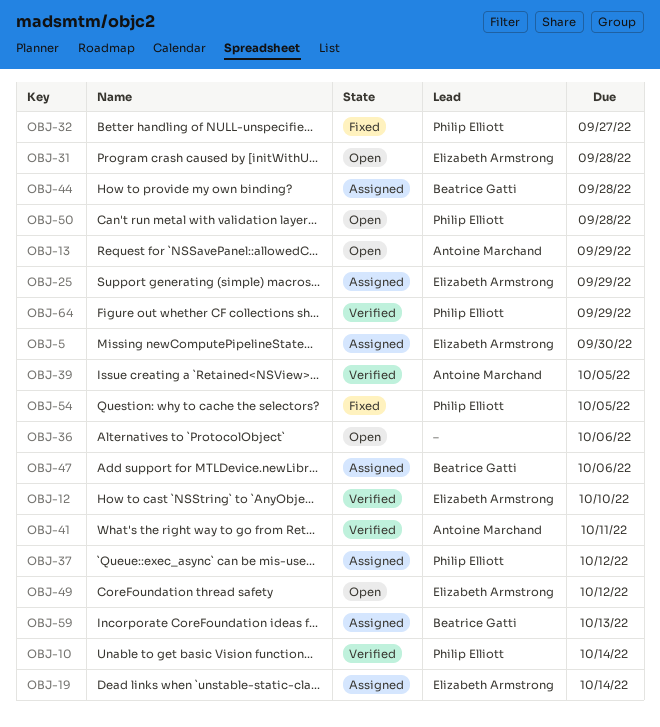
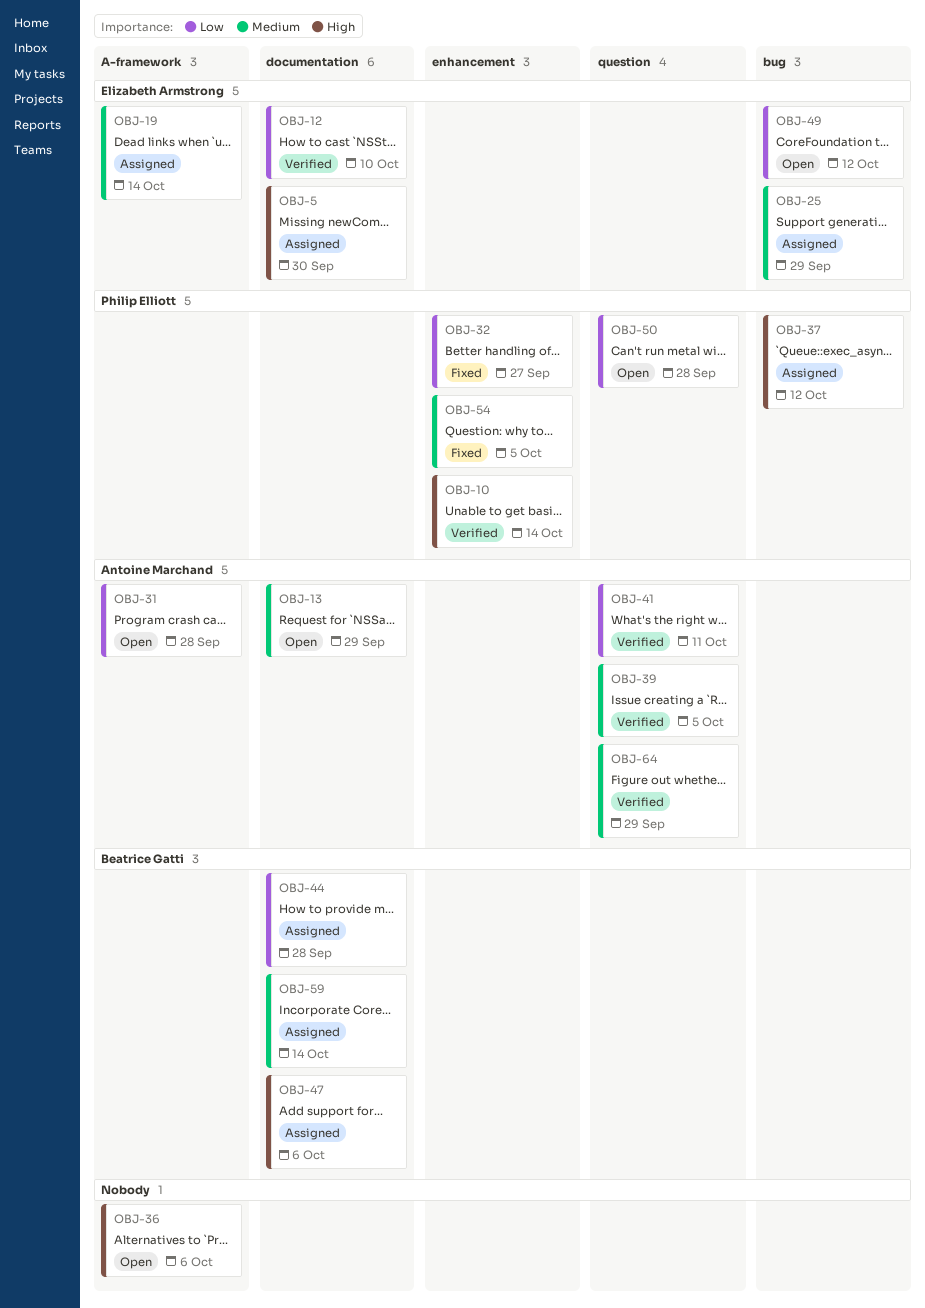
OBJ-31, owner: Elizabeth Armstrong -> Antoine Marchand
OBJ-59, due: Oct 13 -> Oct 14
OBJ-64, owner: Philip Elliott -> Antoine Marchand

